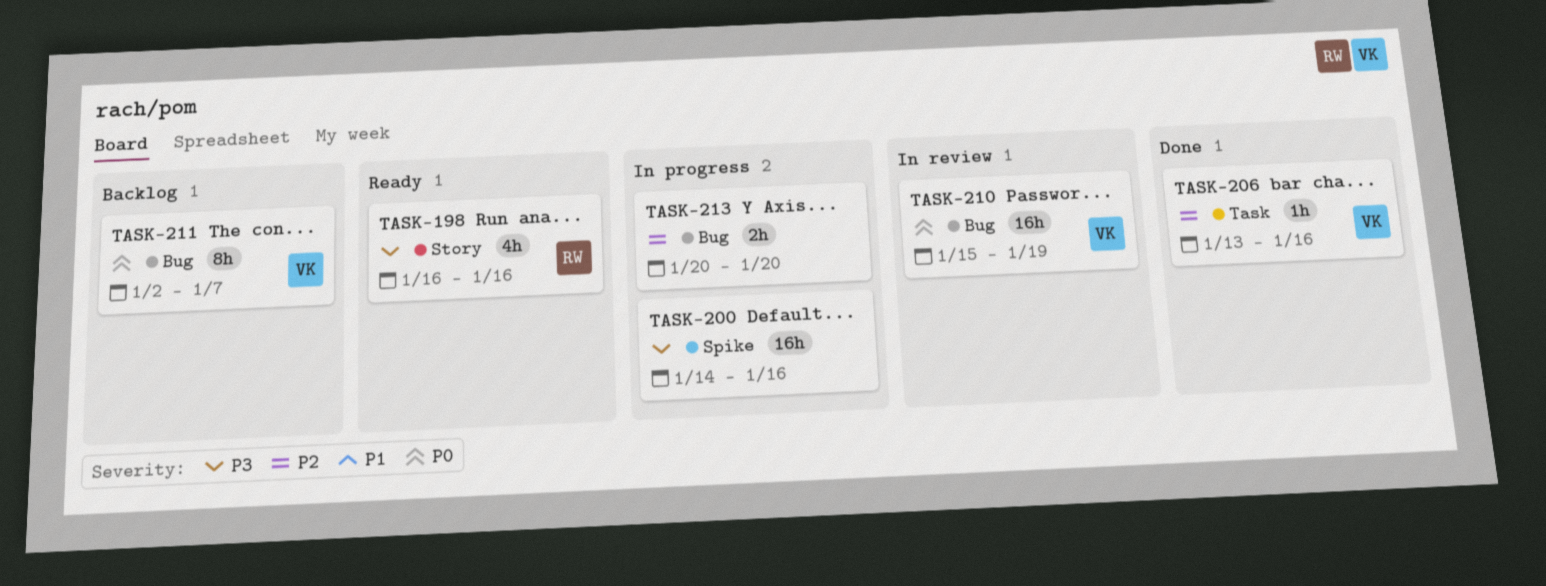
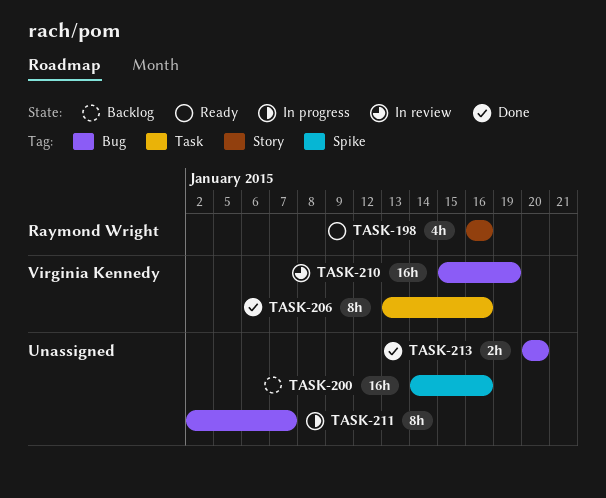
TASK-200, status: In progress -> Backlog
TASK-206, estimate: 1h -> 8h
TASK-211, status: Backlog -> In progress
TASK-211, owner: Virginia Kennedy -> none
TASK-213, status: In progress -> Done

